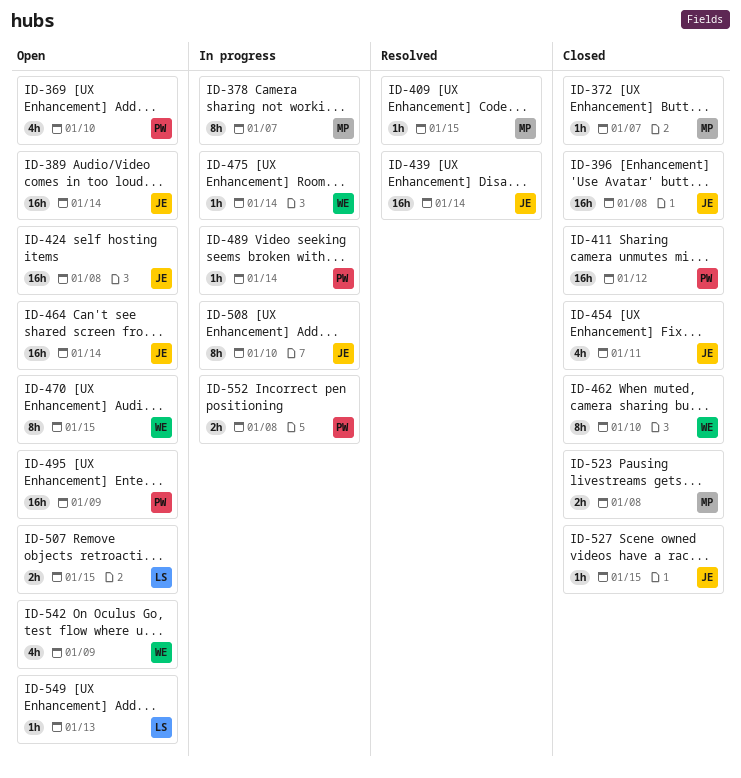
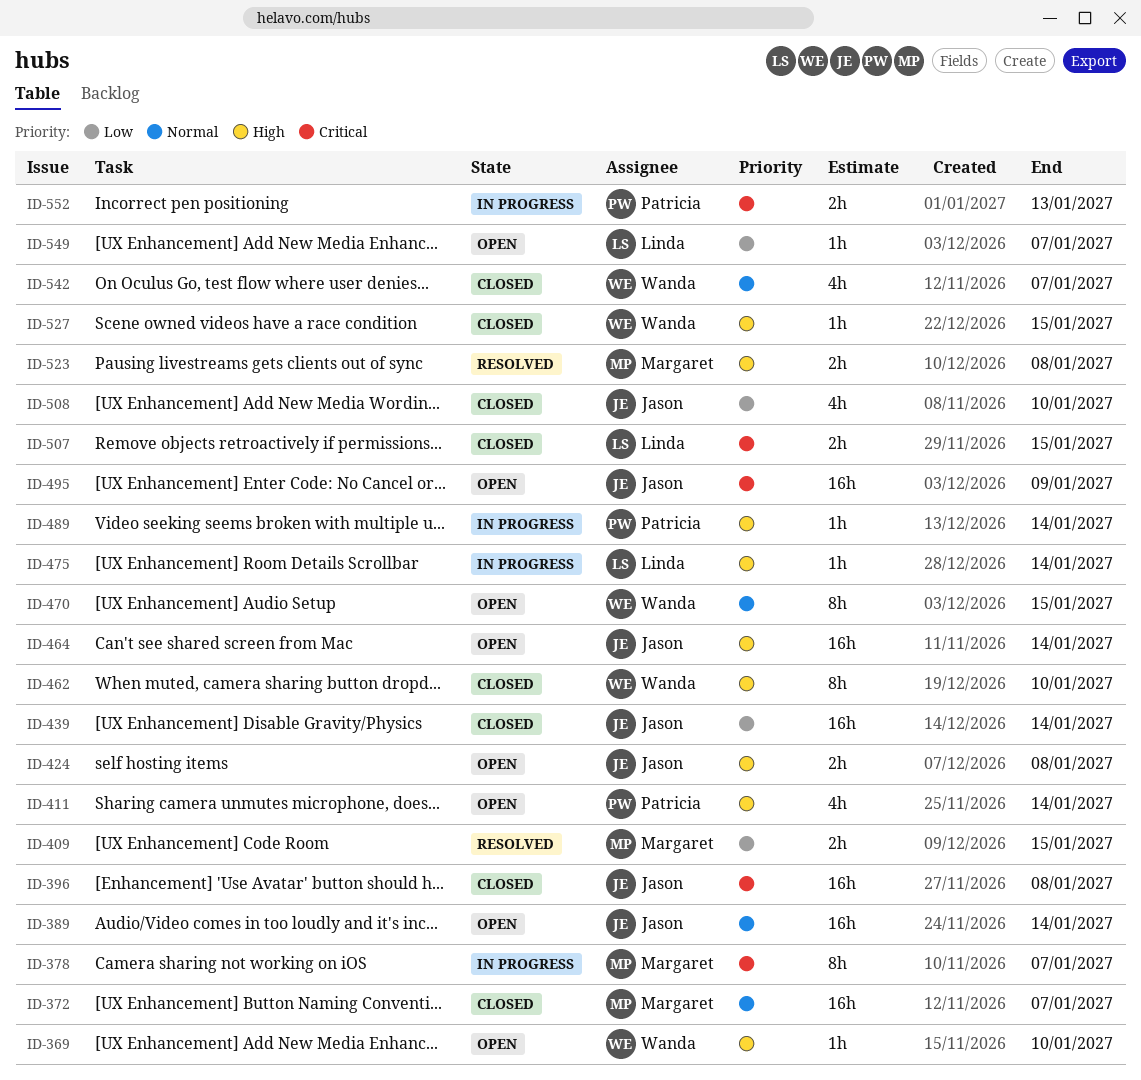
ID-369, owner: Patricia -> Wanda
ID-369, estimate: 4h -> 1h
ID-372, estimate: 1h -> 16h
ID-409, estimate: 1h -> 2h
ID-411, status: Closed -> Open
ID-411, estimate: 16h -> 4h
ID-411, due: Jan 12 -> Jan 14
ID-424, estimate: 16h -> 2h
ID-439, status: Resolved -> Closed
ID-454: present -> none
ID-475, owner: Wanda -> Linda
ID-495, owner: Patricia -> Jason
ID-507, status: Open -> Closed
ID-508, status: In progress -> Closed
ID-508, estimate: 8h -> 4h
ID-523, status: Closed -> Resolved
ID-527, owner: Jason -> Wanda
ID-542, status: Open -> Closed
ID-542, due: Jan 9 -> Jan 7
ID-549, due: Jan 13 -> Jan 7
ID-552, due: Jan 8 -> Jan 13

